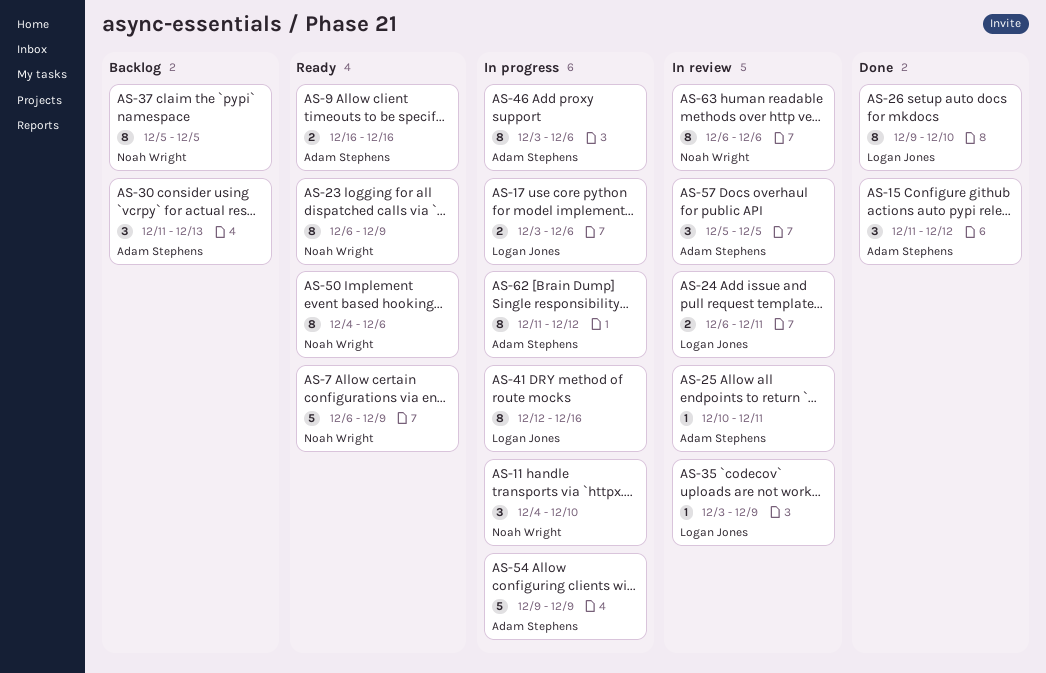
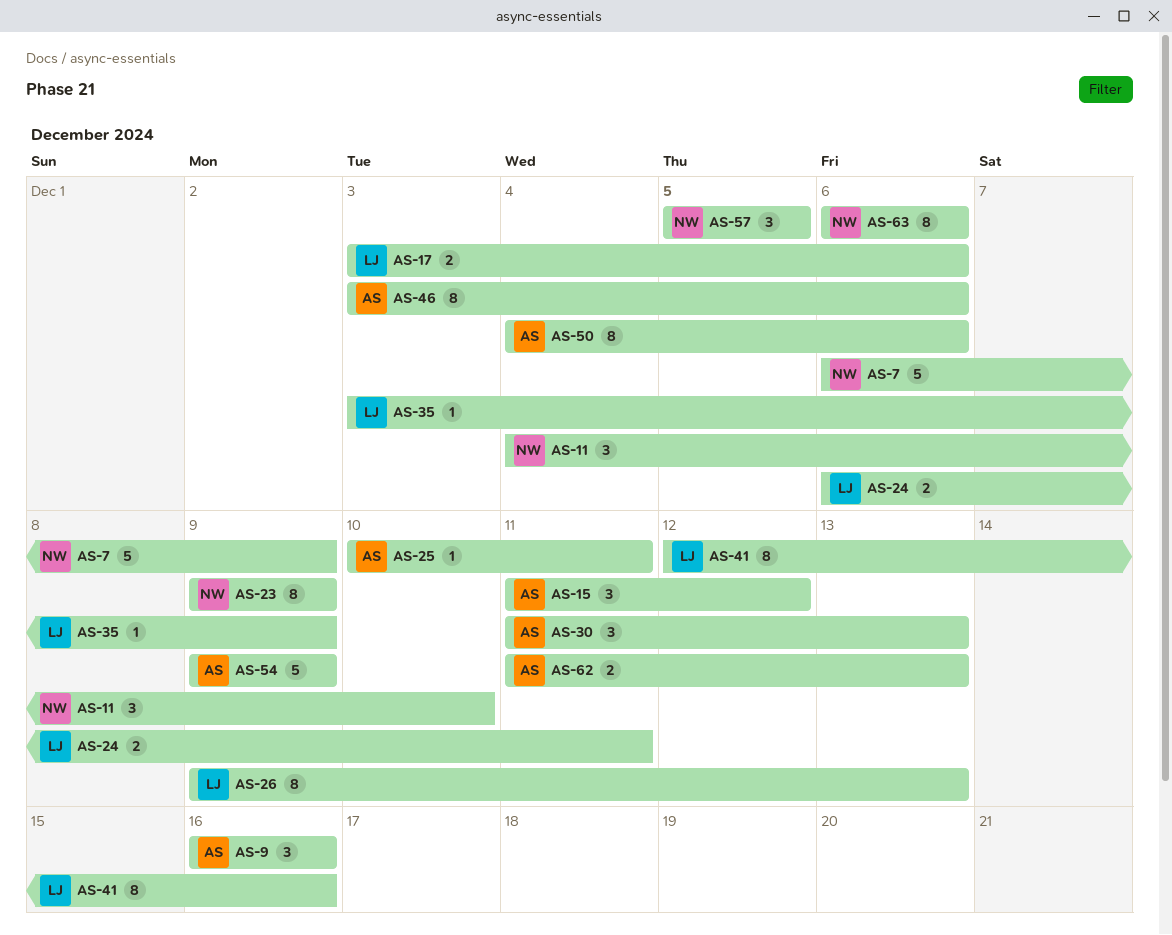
AS-9, estimate: 2 -> 3
AS-23, start: Dec 6 -> Dec 9
AS-26, due: Dec 10 -> Dec 13
AS-37: present -> none
AS-50, owner: Noah Wright -> Adam Stephens
AS-57, owner: Adam Stephens -> Noah Wright
AS-62, estimate: 8 -> 2
AS-62, due: Dec 12 -> Dec 13

